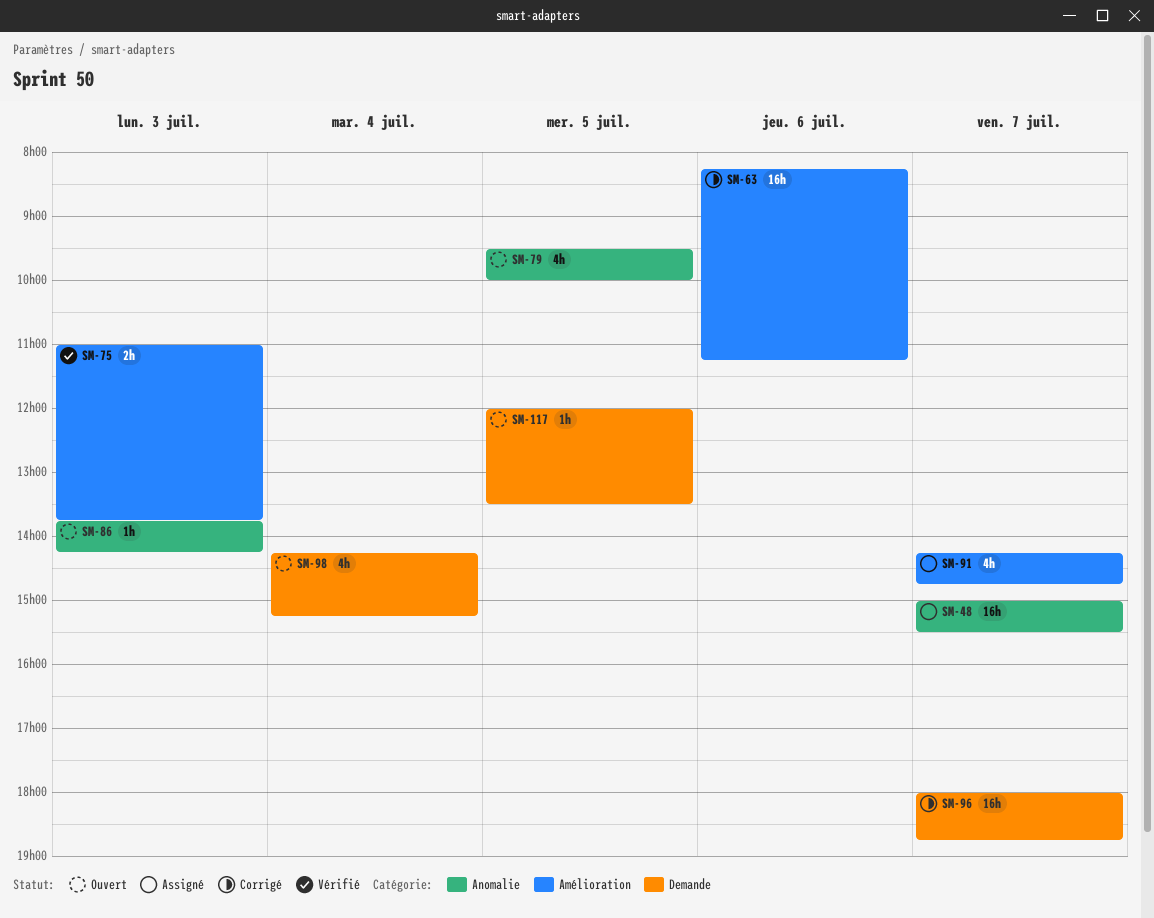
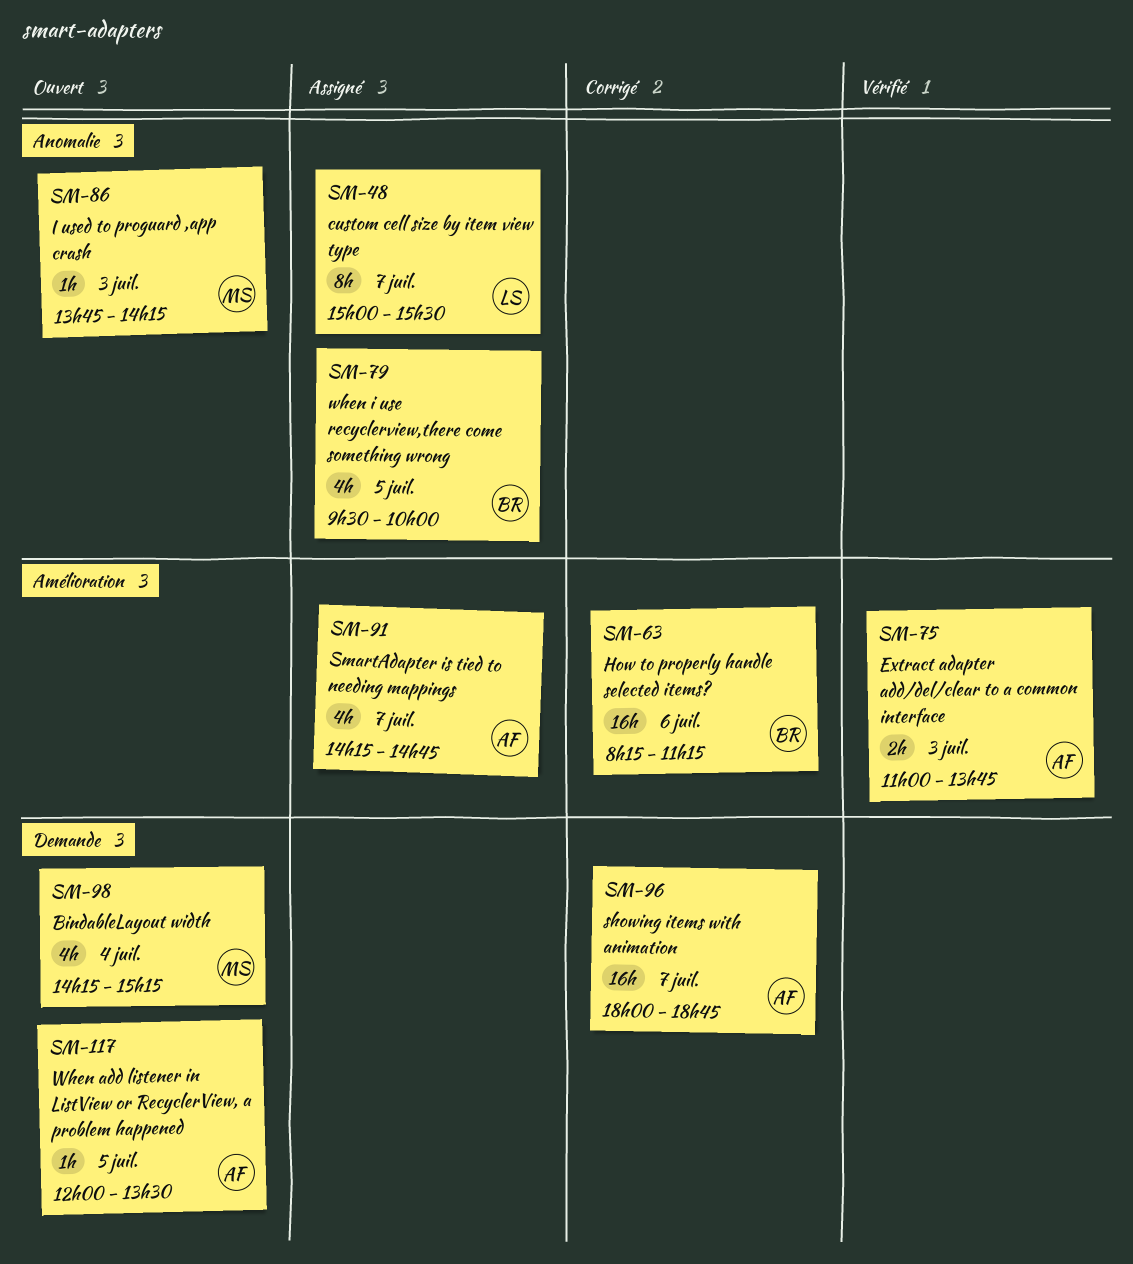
SM-48, estimate: 16h -> 8h
SM-79, status: Ouvert -> Assigné

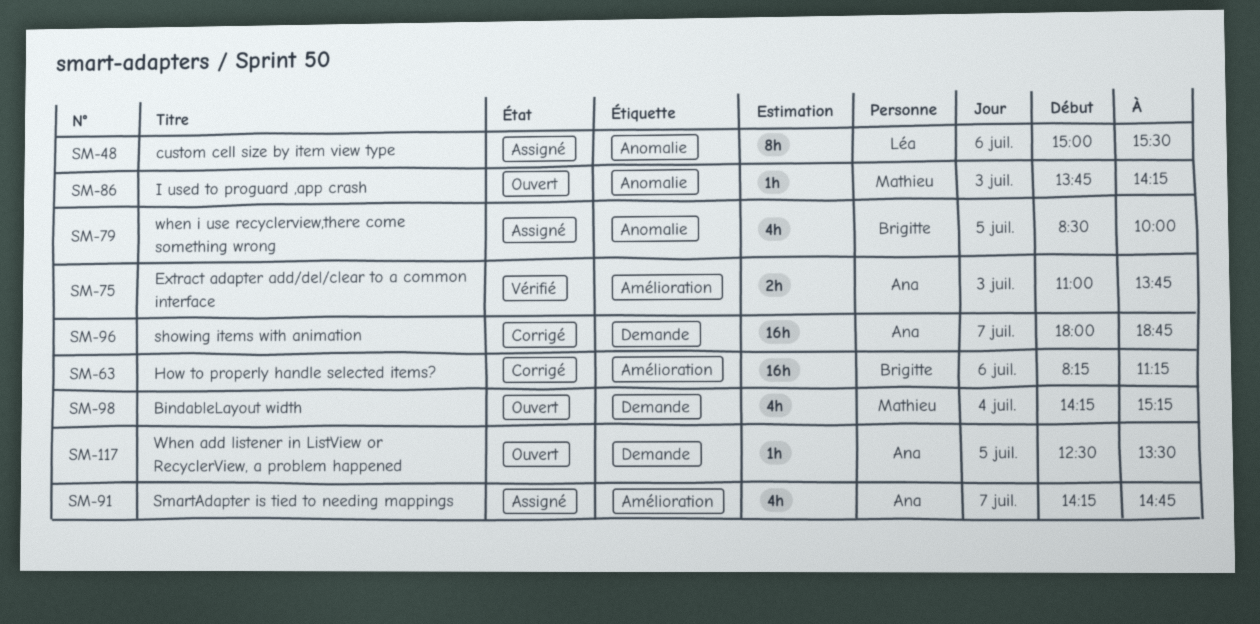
SM-48, day: Jul 7 -> Jul 6
SM-79, begins: 09:30 -> 08:30
SM-117, begins: 12:00 -> 12:30

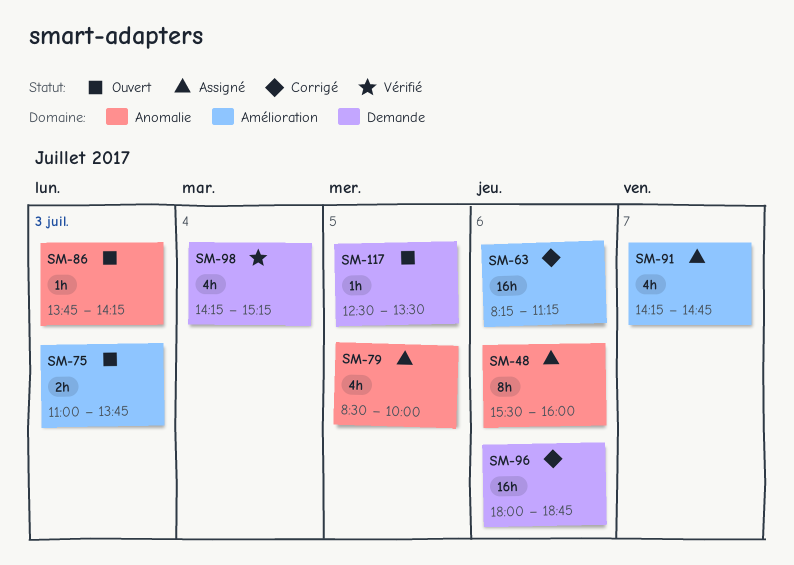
SM-48, begins: 15:00 -> 15:30
SM-48, ends: 15:30 -> 16:00
SM-75, status: Vérifié -> Ouvert
SM-96, day: Jul 7 -> Jul 6
SM-98, status: Ouvert -> Vérifié

